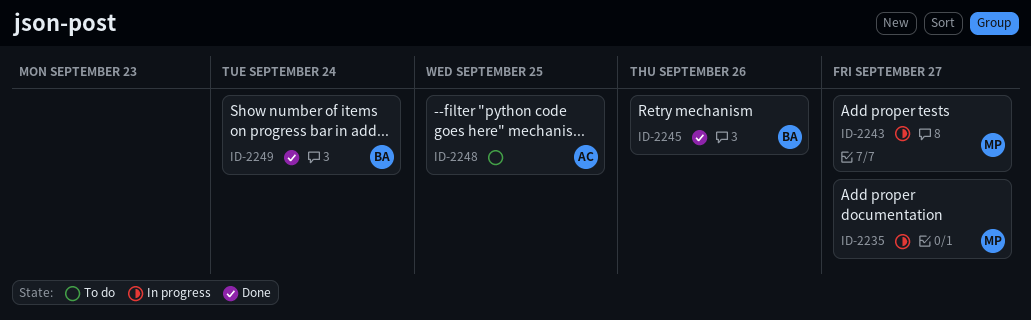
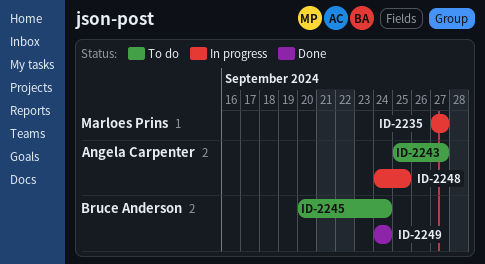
ID-2243, status: In progress -> To do
ID-2243, owner: Marloes Prins -> Angela Carpenter
ID-2245, status: Done -> To do
ID-2245, due: Sep 26 -> Sep 24
ID-2248, status: To do -> In progress

